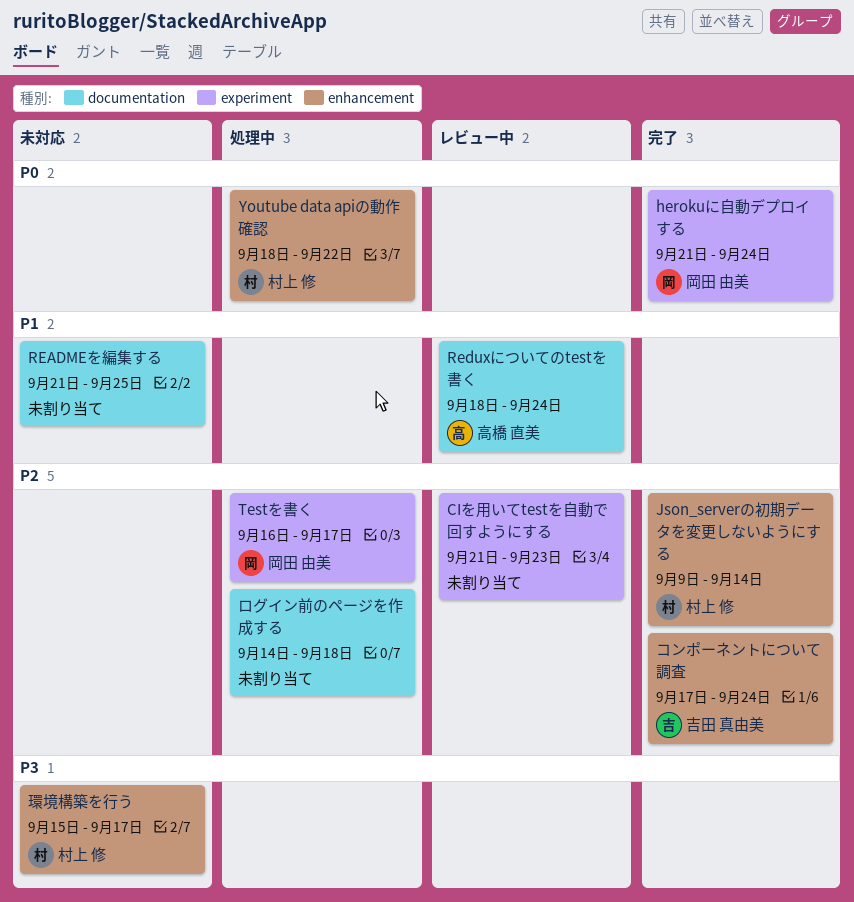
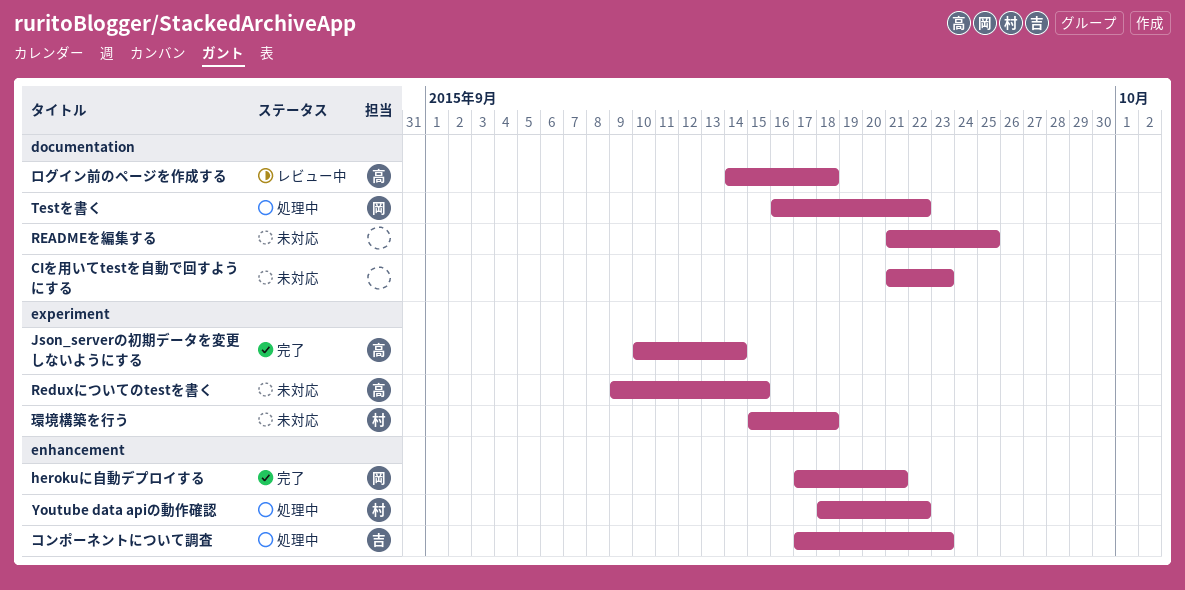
CIを用いてtestを自動で回すようにする, status: レビュー中 -> 未対応
CIを用いてtestを自動で回すようにする, label: experiment -> documentation
herokuに自動デプロイする, label: experiment -> enhancement
herokuに自動デプロイする, start: Sep 21 -> Sep 17
herokuに自動デプロイする, due: Sep 24 -> Sep 21
Json_serverの初期データを変更しないようにする, owner: 村上 修 -> 高橋 直美
Json_serverの初期データを変更しないようにする, label: enhancement -> experiment
Json_serverの初期データを変更しないようにする, start: Sep 9 -> Sep 10
Reduxについてのtestを書く, status: レビュー中 -> 未対応
Reduxについてのtestを書く, label: documentation -> experiment
Reduxについてのtestを書く, start: Sep 18 -> Sep 9
Reduxについてのtestを書く, due: Sep 24 -> Sep 15
Testを書く, label: experiment -> documentation
Testを書く, due: Sep 17 -> Sep 22
コンポーネントについて調査, status: 完了 -> 処理中
コンポーネントについて調査, due: Sep 24 -> Sep 23
ログイン前のページを作成する, status: 処理中 -> レビュー中
ログイン前のページを作成する, owner: none -> 高橋 直美
環境構築を行う, label: enhancement -> experiment
環境構築を行う, due: Sep 17 -> Sep 18

